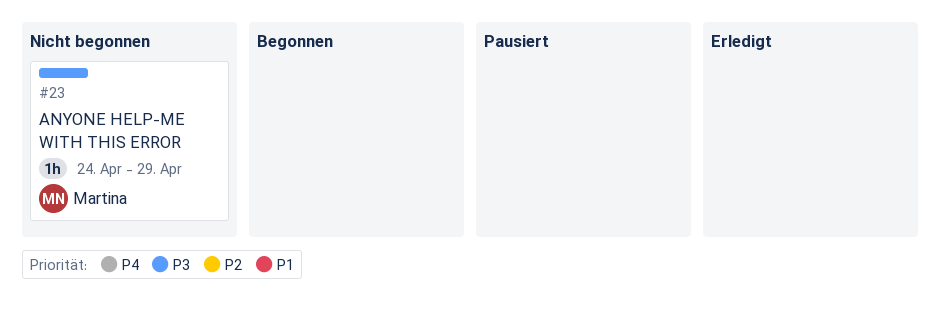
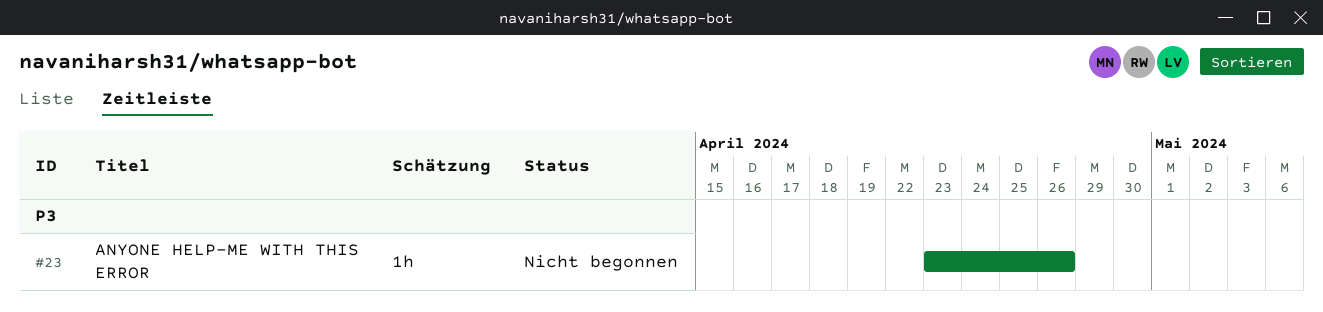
#23, start: Apr 24 -> Apr 23
#23, due: Apr 29 -> Apr 26

